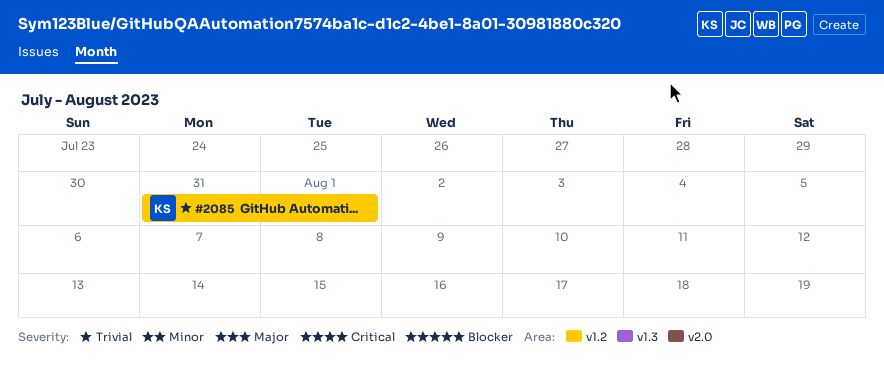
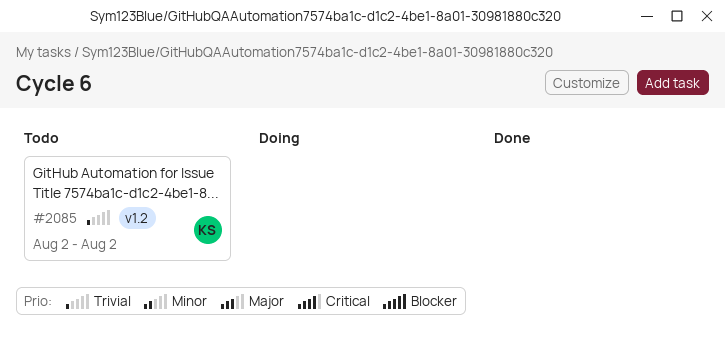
#2085, start: Jul 31 -> Aug 2
#2085, due: Aug 1 -> Aug 2

